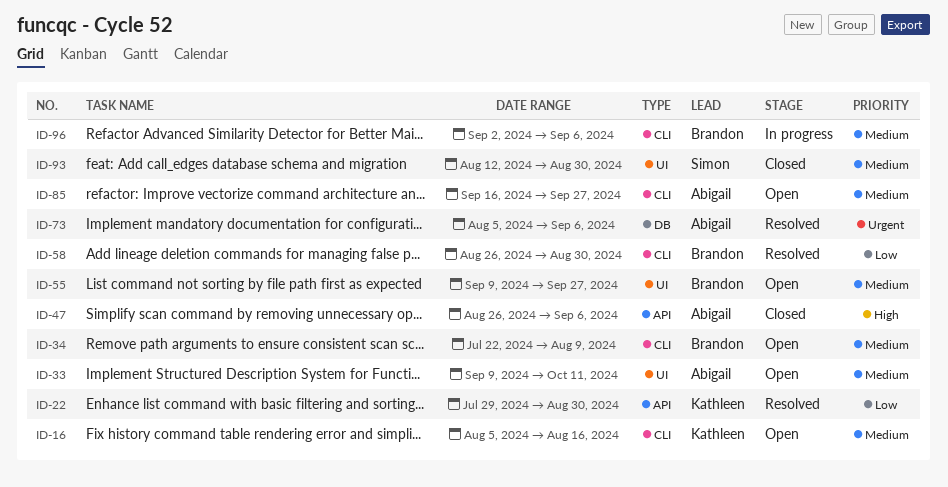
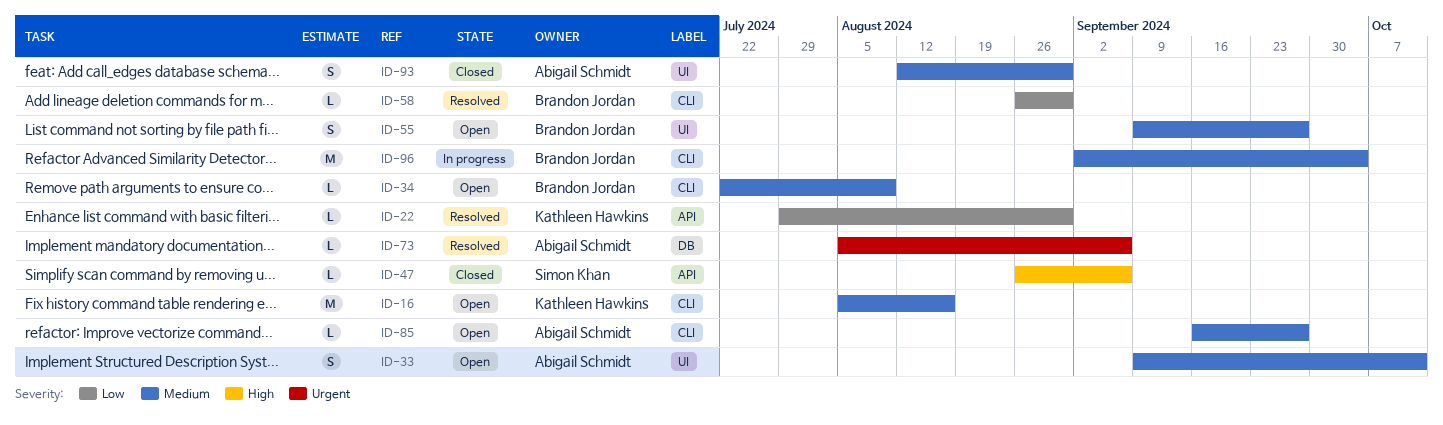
ID-47, owner: Abigail Schmidt -> Simon Khan
ID-93, owner: Simon Khan -> Abigail Schmidt
ID-96, due: Sep 6 -> Oct 4

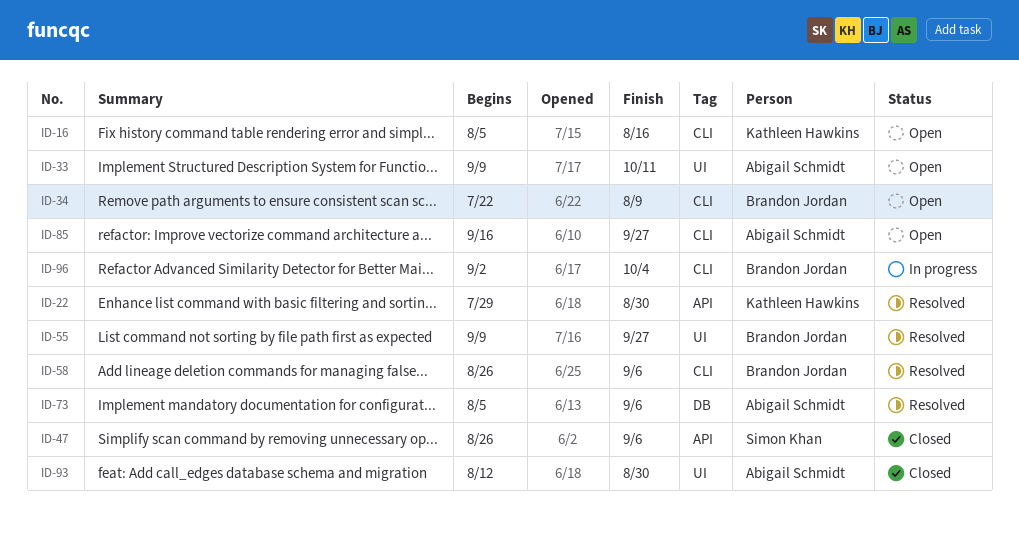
ID-55, status: Open -> Resolved
ID-58, due: Aug 30 -> Sep 6

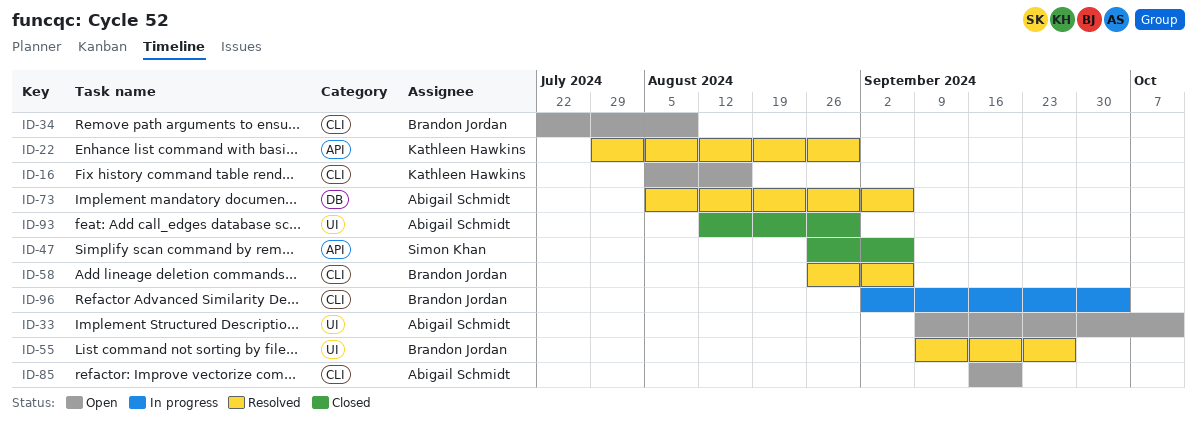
ID-85, due: Sep 27 -> Sep 20

